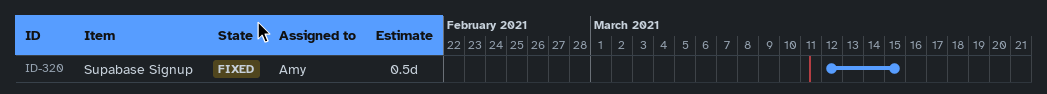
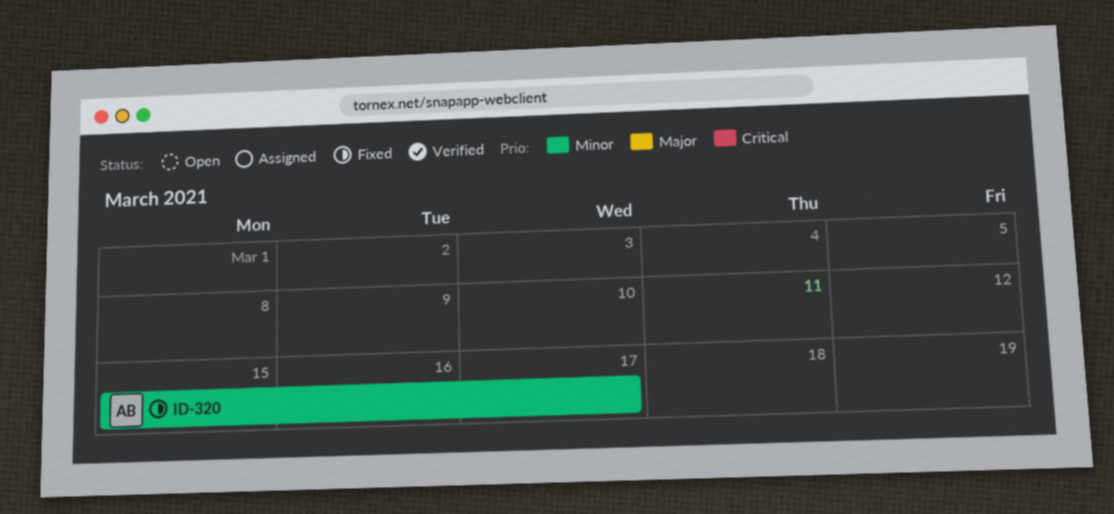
ID-320, start: Mar 12 -> Mar 15
ID-320, due: Mar 15 -> Mar 17

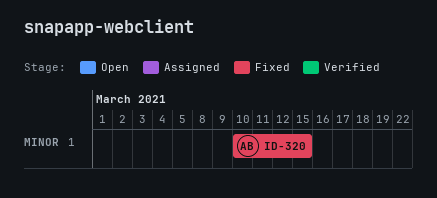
ID-320, start: Mar 15 -> Mar 10
ID-320, due: Mar 17 -> Mar 15

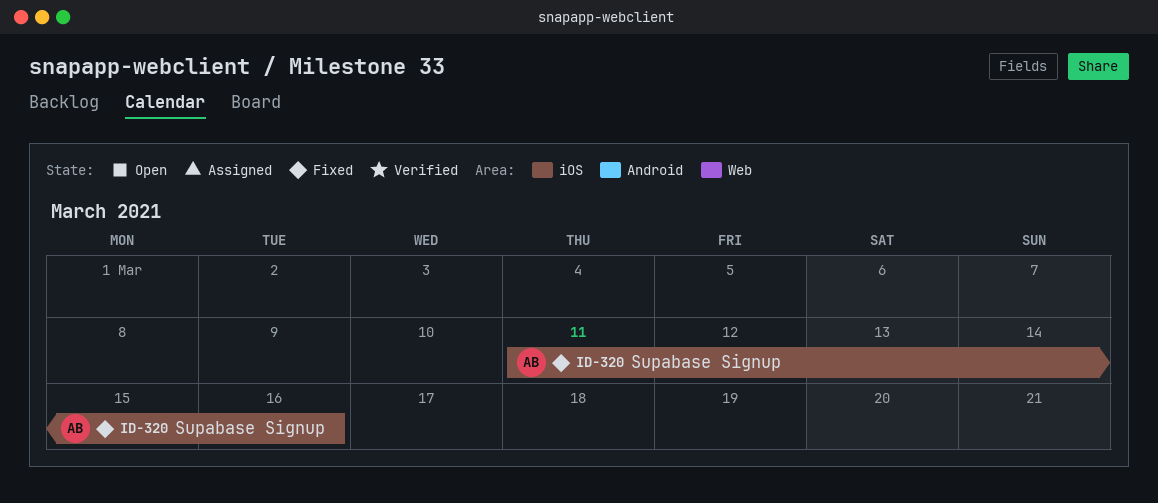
ID-320, start: Mar 10 -> Mar 11
ID-320, due: Mar 15 -> Mar 16

